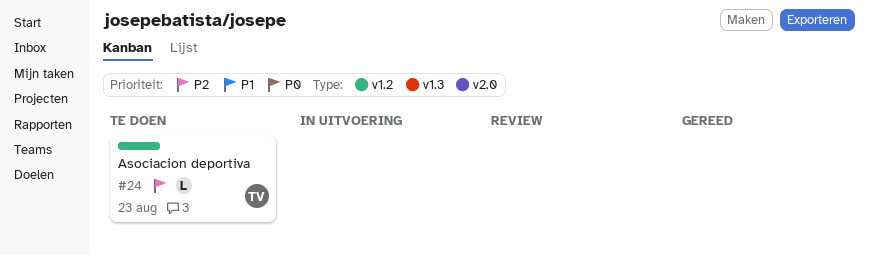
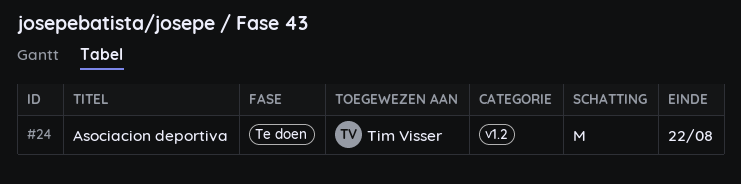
#24, estimate: L -> M
#24, due: Aug 23 -> Aug 22

